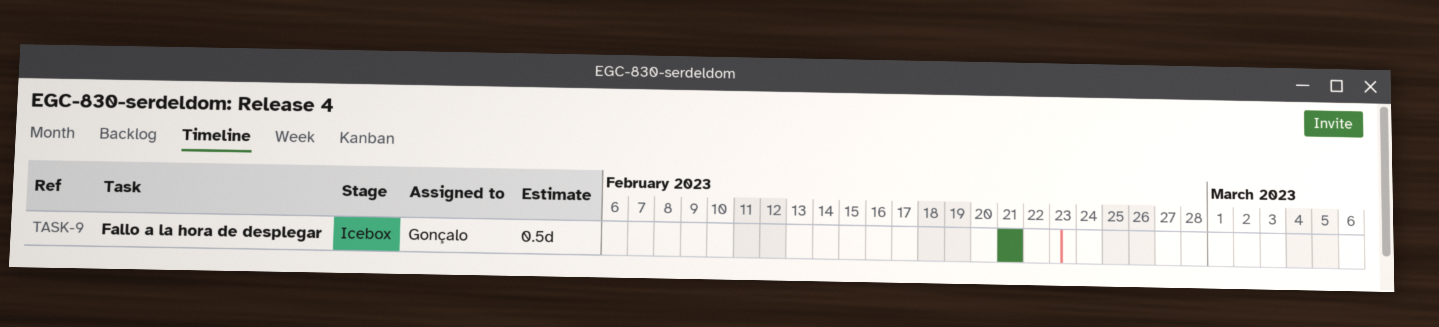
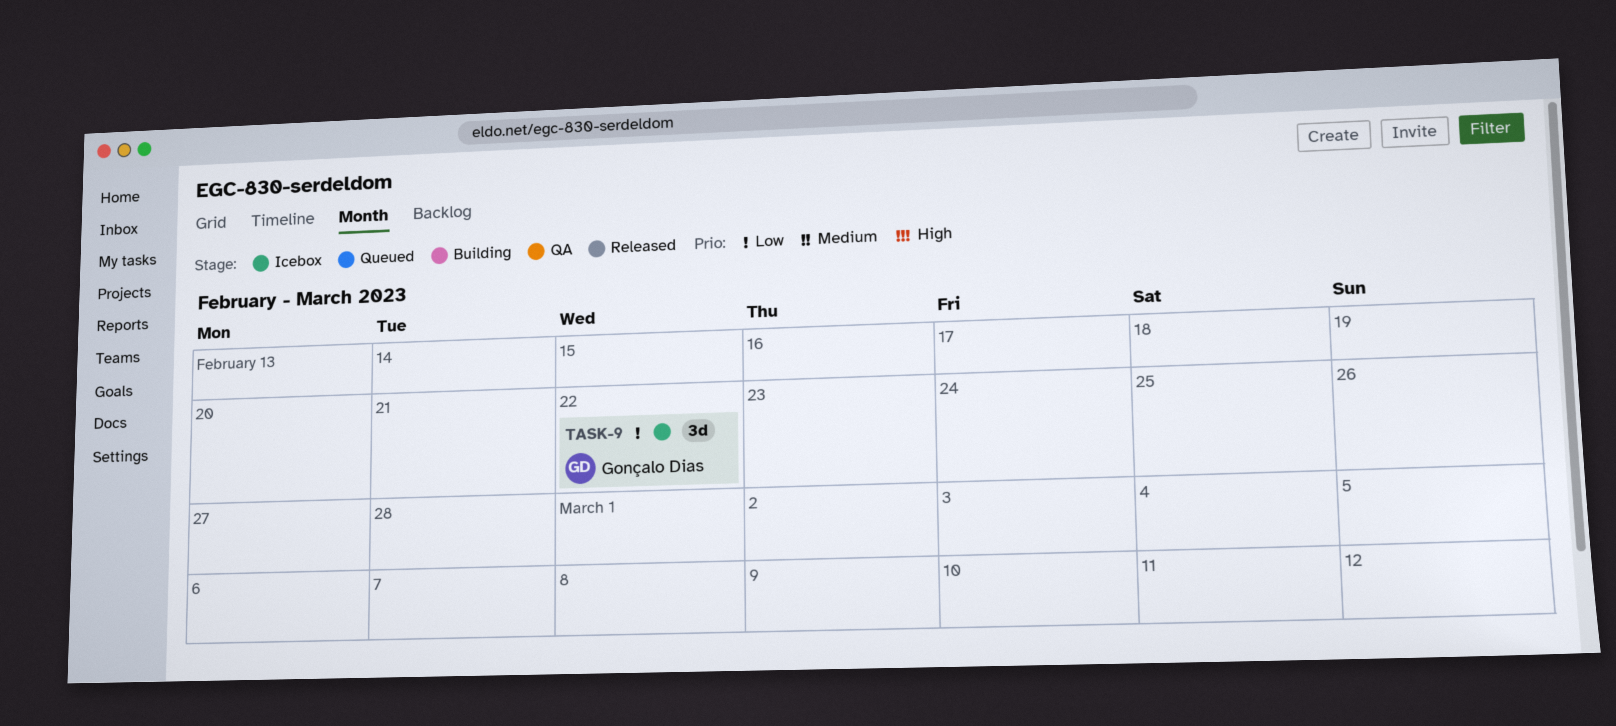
TASK-9, estimate: 0.5d -> 3d
TASK-9, due: Feb 21 -> Feb 22

